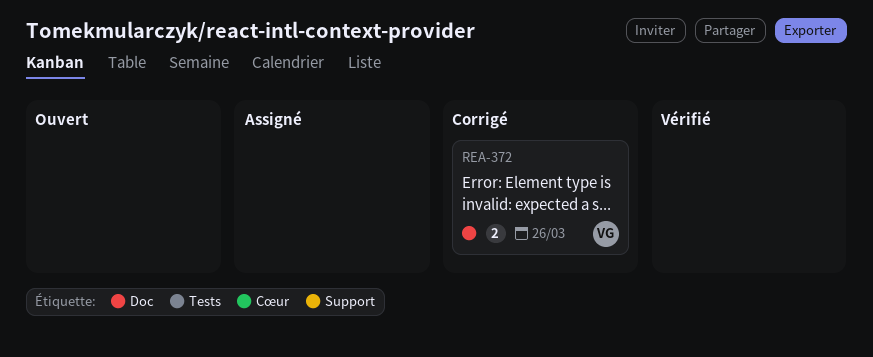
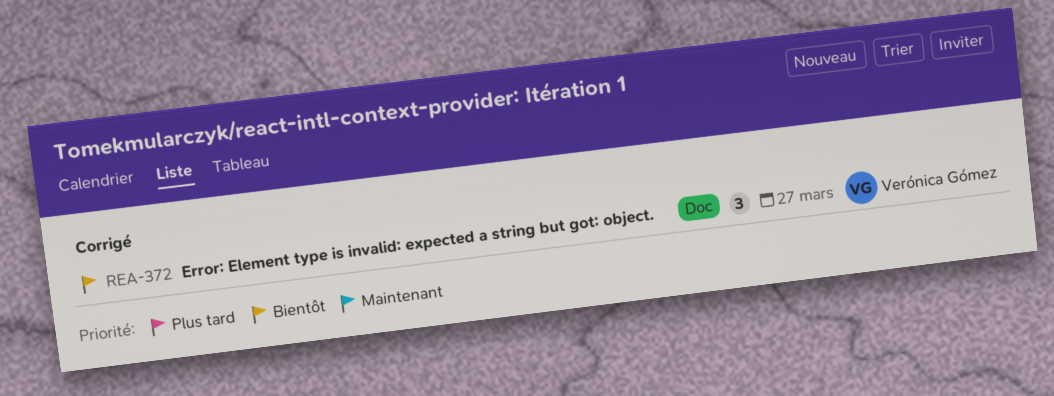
REA-372, estimate: 2 -> 3
REA-372, due: Mar 26 -> Mar 27

